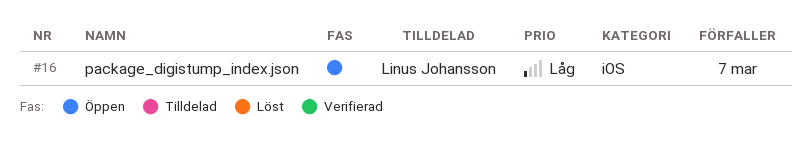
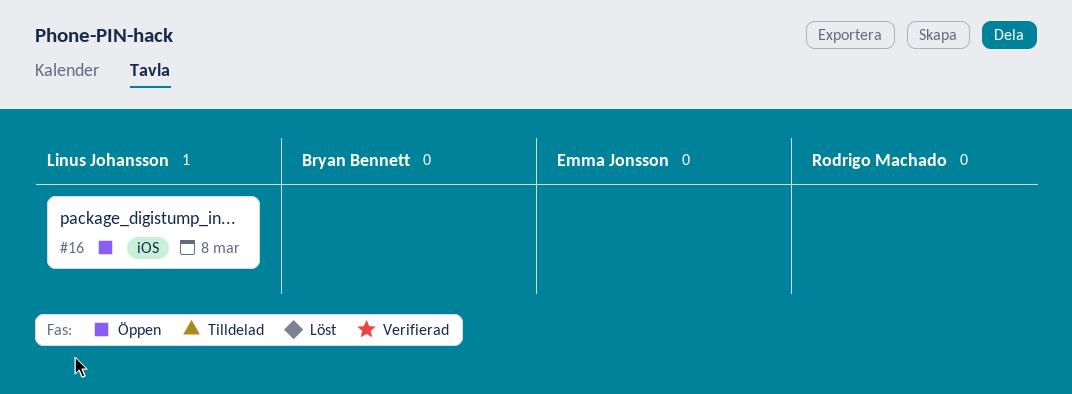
#16, due: Mar 7 -> Mar 8

